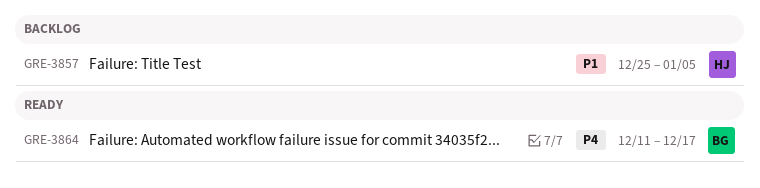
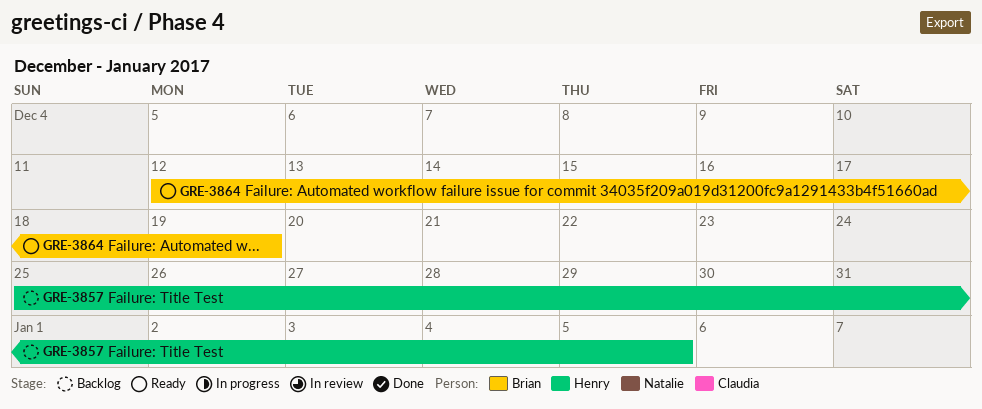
GRE-3864, start: Dec 11 -> Dec 12
GRE-3864, due: Dec 17 -> Dec 19

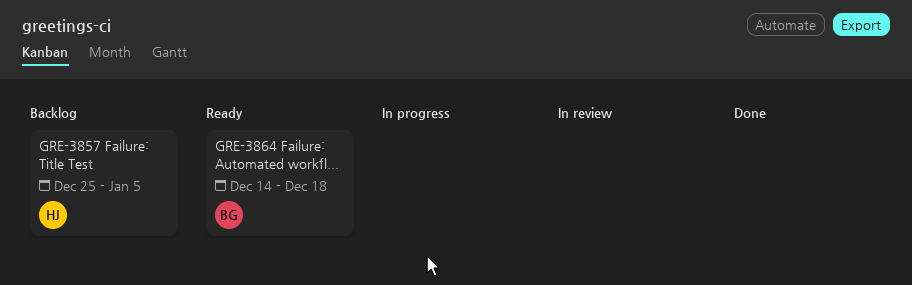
GRE-3864, start: Dec 12 -> Dec 14
GRE-3864, due: Dec 19 -> Dec 18

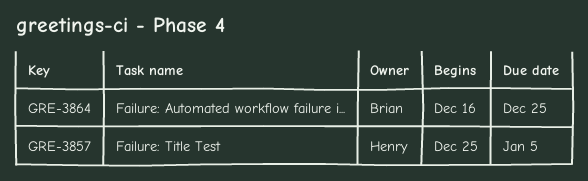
GRE-3864, start: Dec 14 -> Dec 16
GRE-3864, due: Dec 18 -> Dec 25

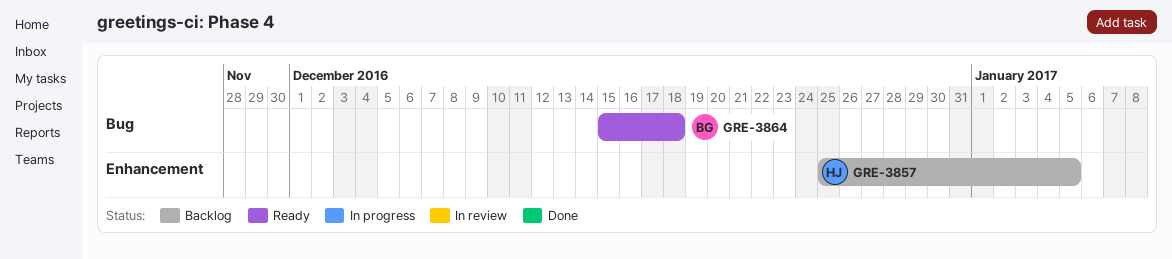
GRE-3864, start: Dec 16 -> Dec 15
GRE-3864, due: Dec 25 -> Dec 18

